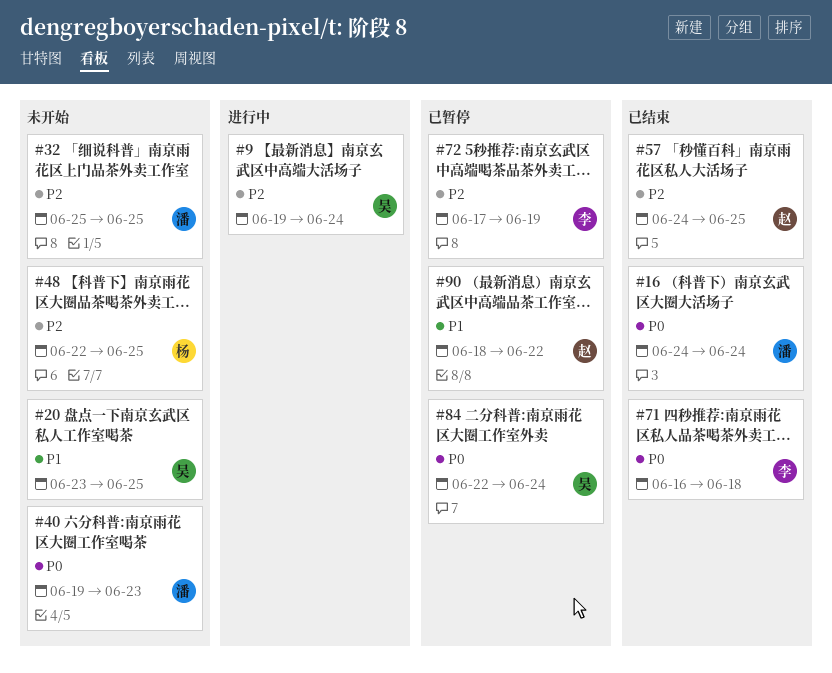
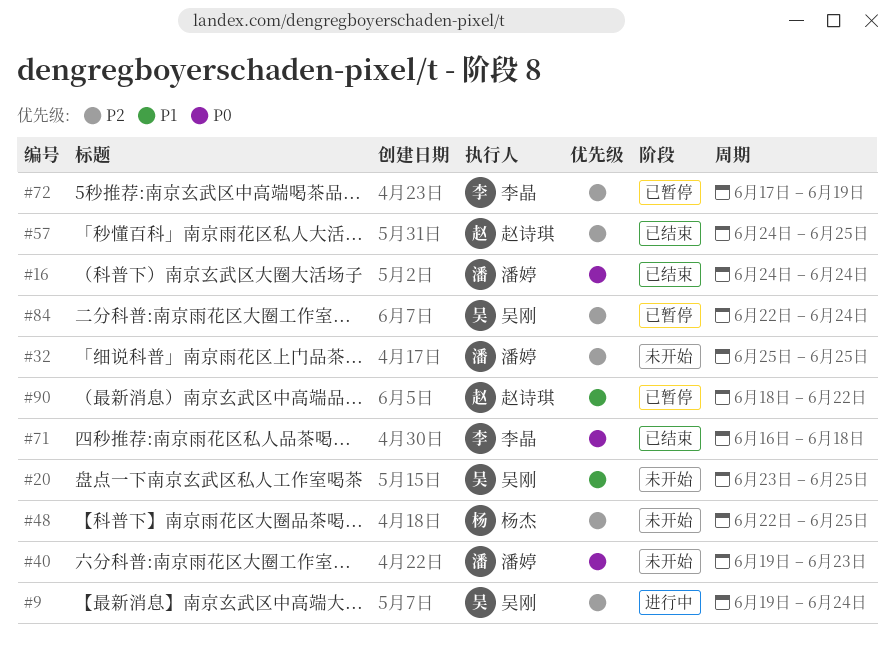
#84, priority: P0 -> P2

